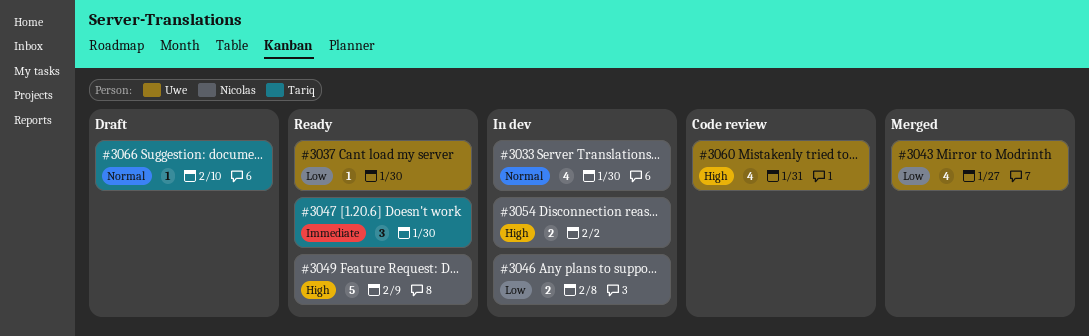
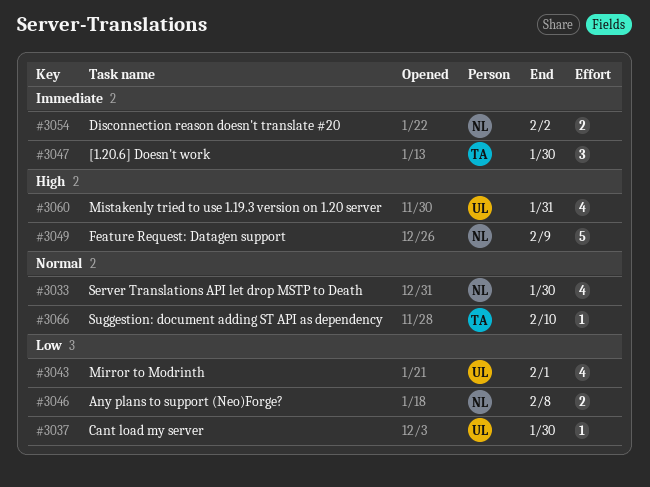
#3043, due: Jan 27 -> Feb 1
#3054, priority: High -> Immediate

